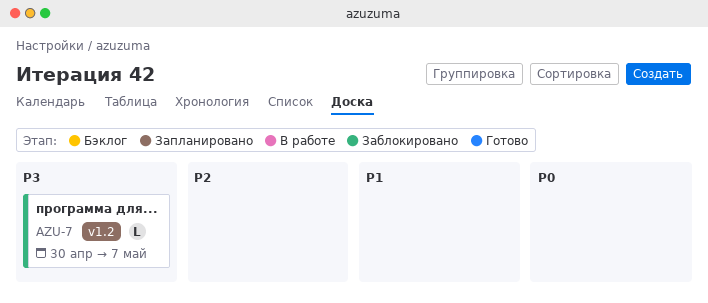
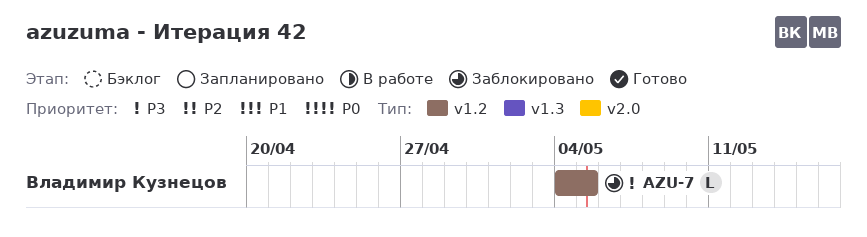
AZU-7, start: Apr 30 -> May 4
AZU-7, due: May 7 -> May 5

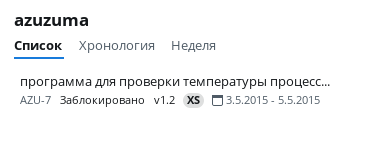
AZU-7, estimate: L -> XS
AZU-7, start: May 4 -> May 3

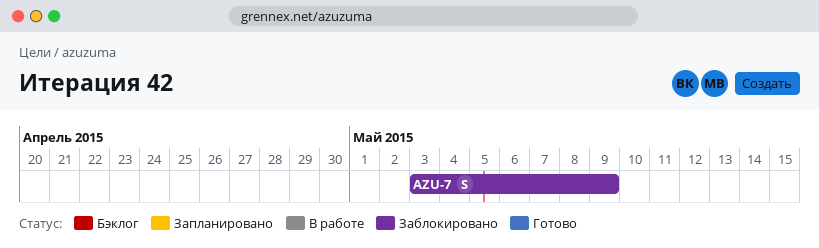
AZU-7, estimate: XS -> S
AZU-7, due: May 5 -> May 9

